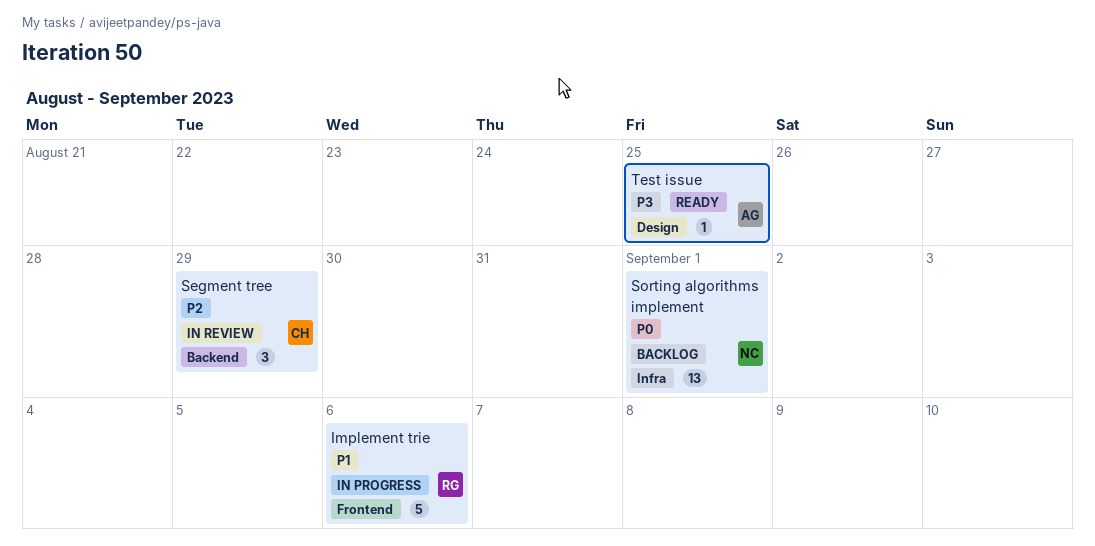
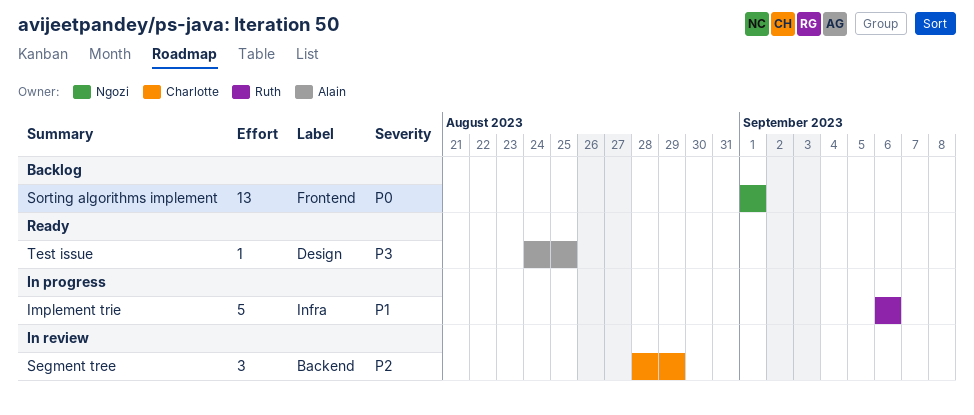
Implement trie, label: Frontend -> Infra
Sorting algorithms implement, label: Infra -> Frontend

